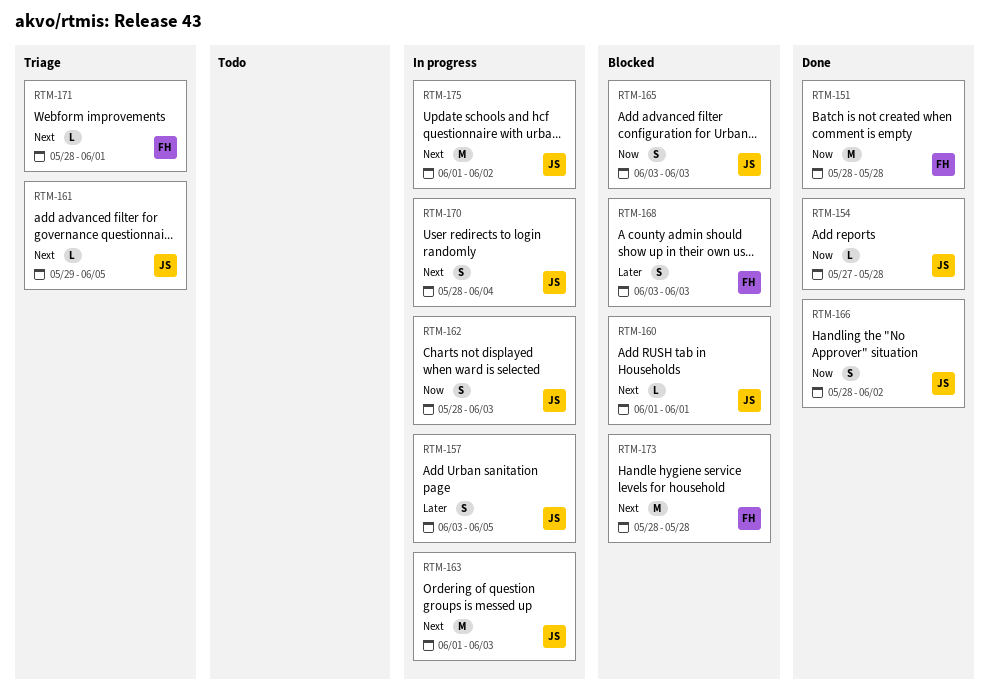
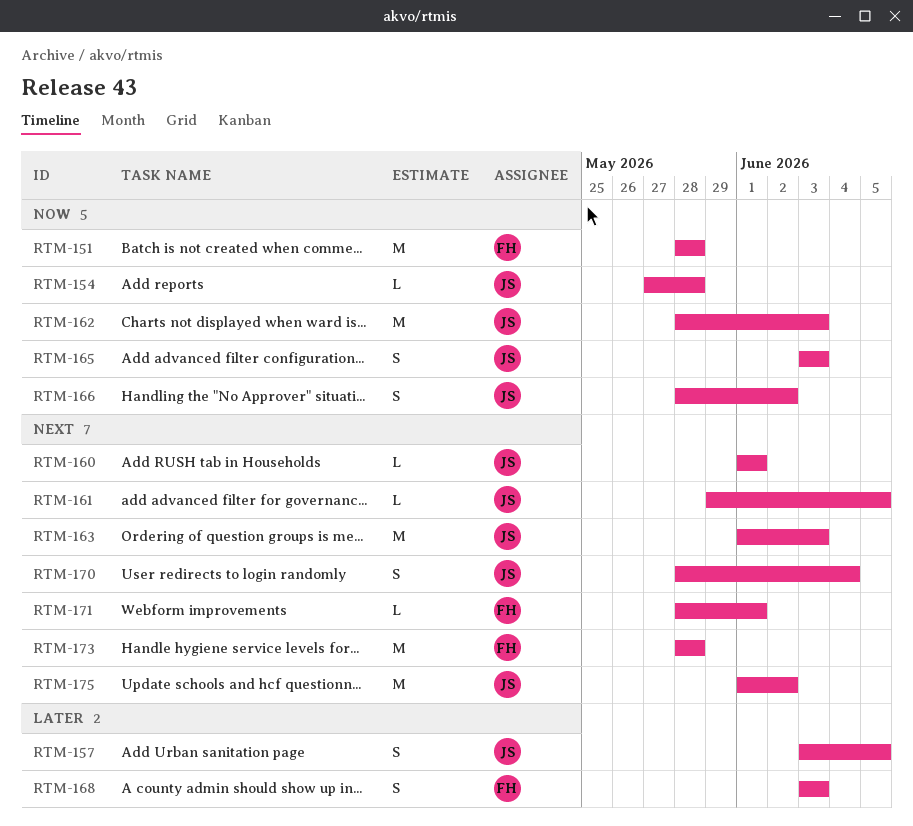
RTM-162, estimate: S -> M

